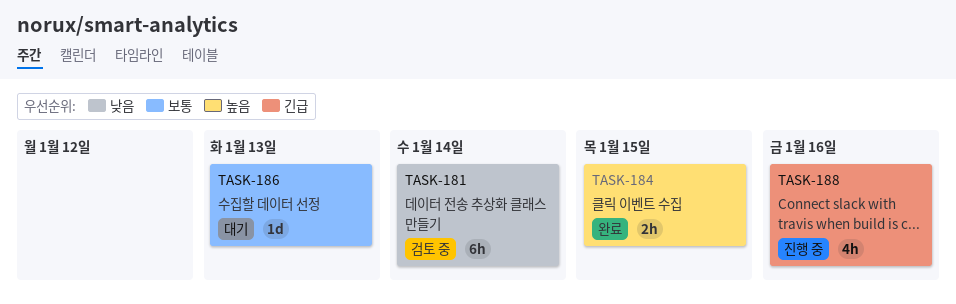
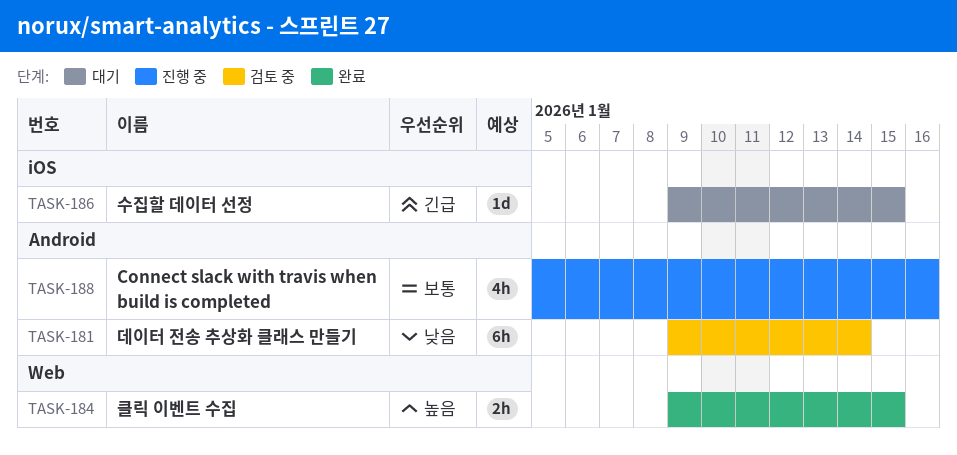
TASK-186, priority: 보통 -> 긴급
TASK-186, due: Jan 13 -> Jan 15
TASK-188, priority: 긴급 -> 보통

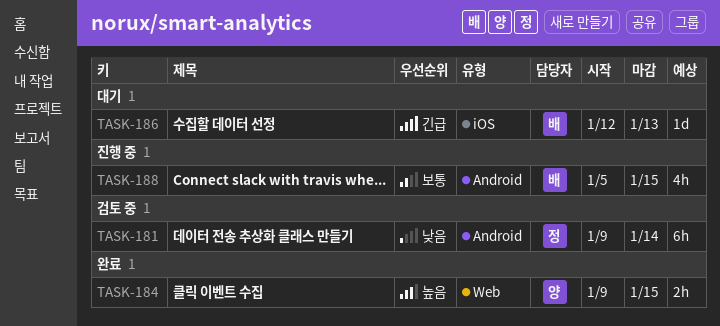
TASK-186, start: Jan 9 -> Jan 12
TASK-186, due: Jan 15 -> Jan 13
TASK-188, due: Jan 16 -> Jan 15

